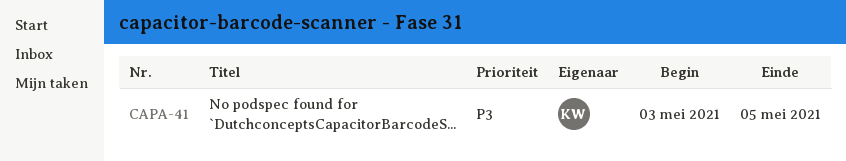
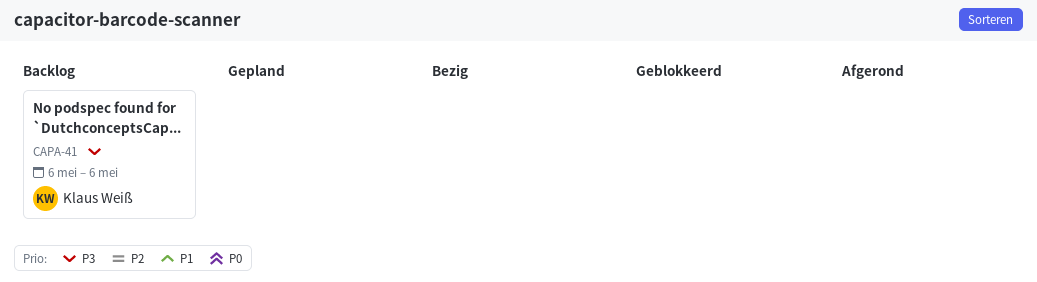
CAPA-41, start: May 3 -> May 6
CAPA-41, due: May 5 -> May 6

